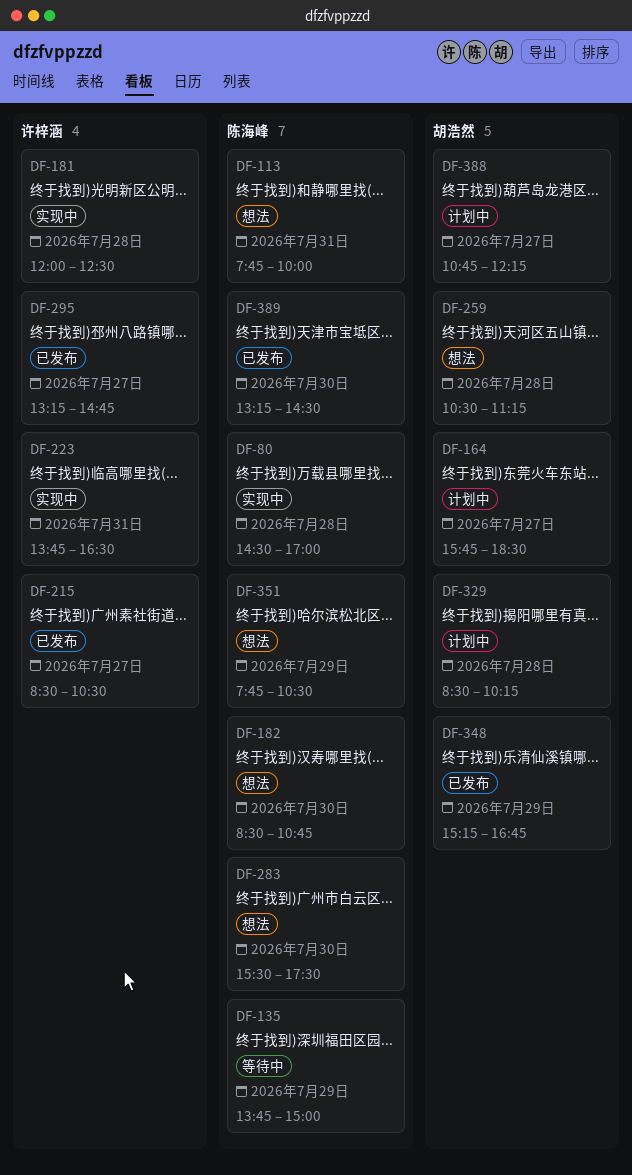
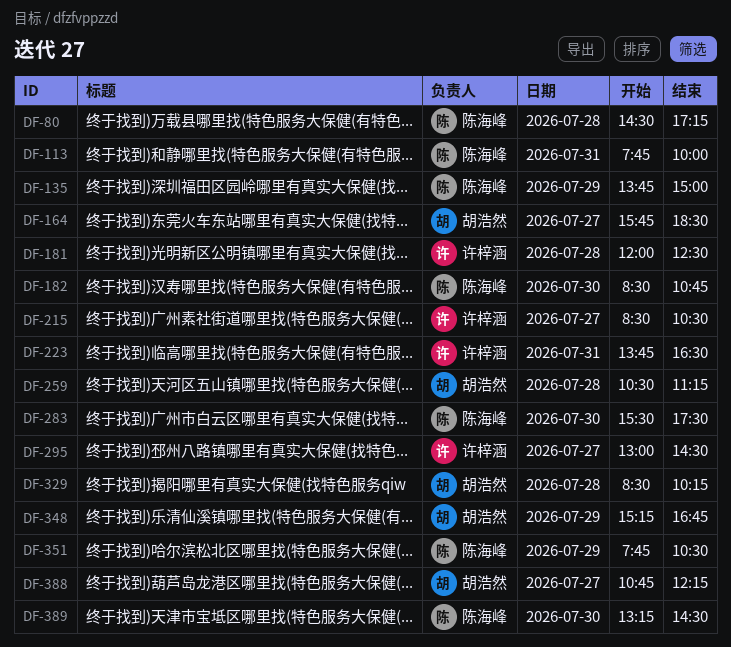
DF-80, ends: 17:00 -> 17:15
DF-295, begins: 13:15 -> 13:00
DF-295, ends: 14:45 -> 14:30

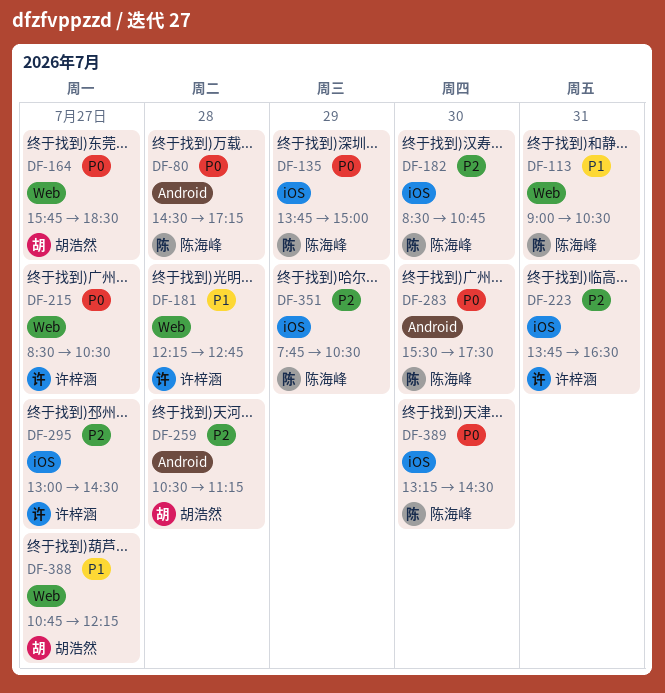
DF-113, begins: 07:45 -> 09:00
DF-113, ends: 10:00 -> 10:30
DF-181, begins: 12:00 -> 12:15
DF-181, ends: 12:30 -> 12:45
DF-329: present -> none
DF-348: present -> none

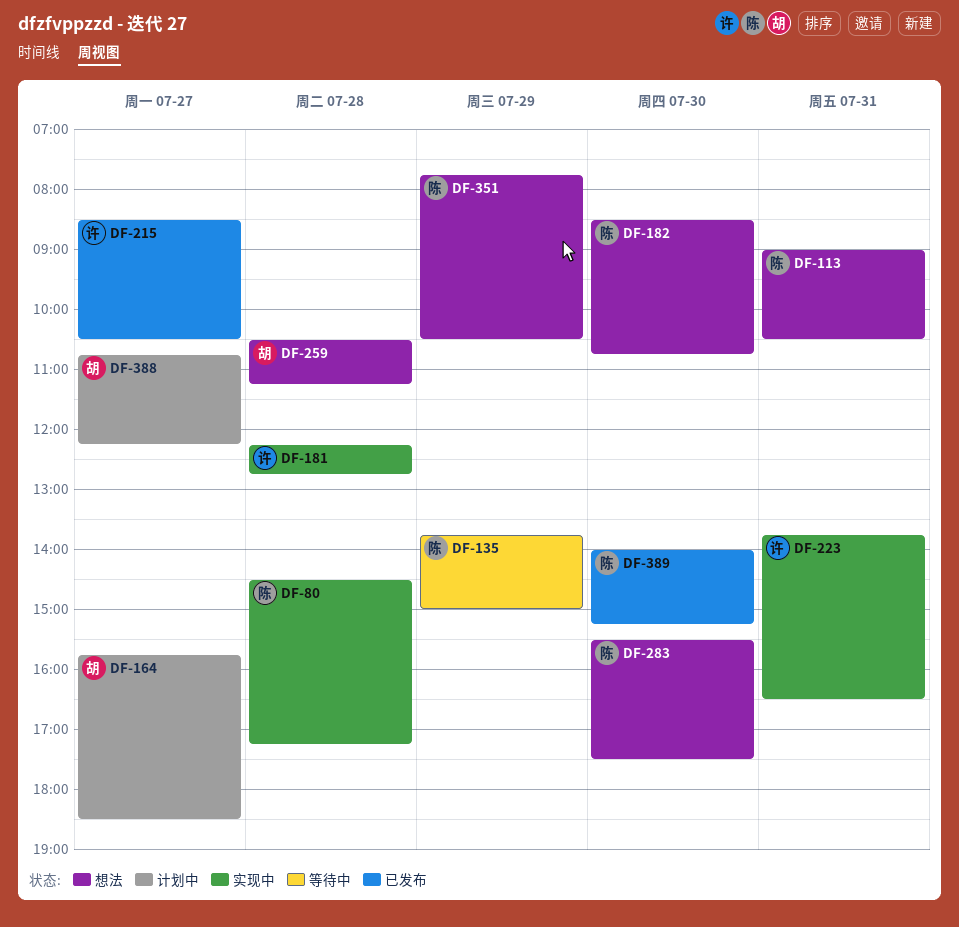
DF-295: present -> none
DF-389, begins: 13:15 -> 14:00
DF-389, ends: 14:30 -> 15:15

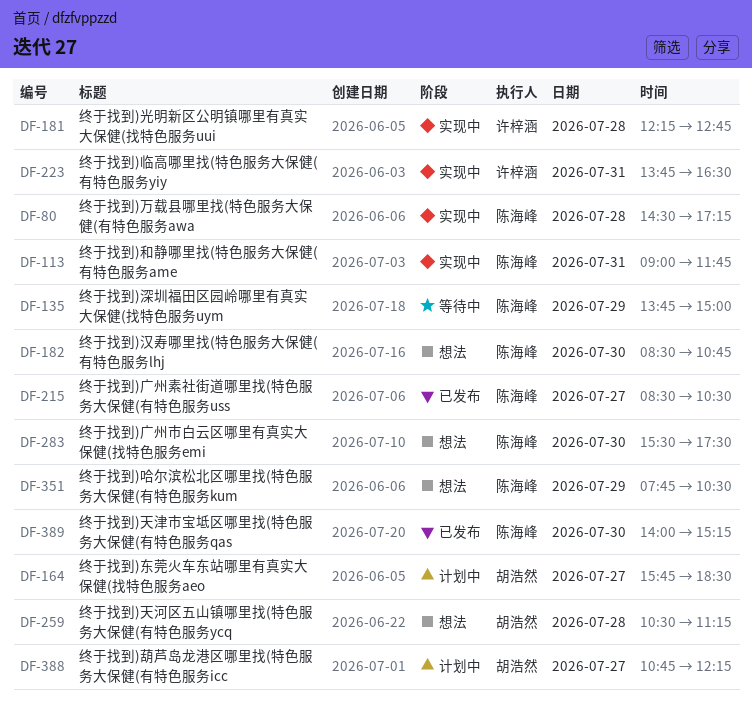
DF-113, status: 想法 -> 实现中
DF-113, ends: 10:30 -> 11:45
DF-215, owner: 许梓涵 -> 陈海峰

